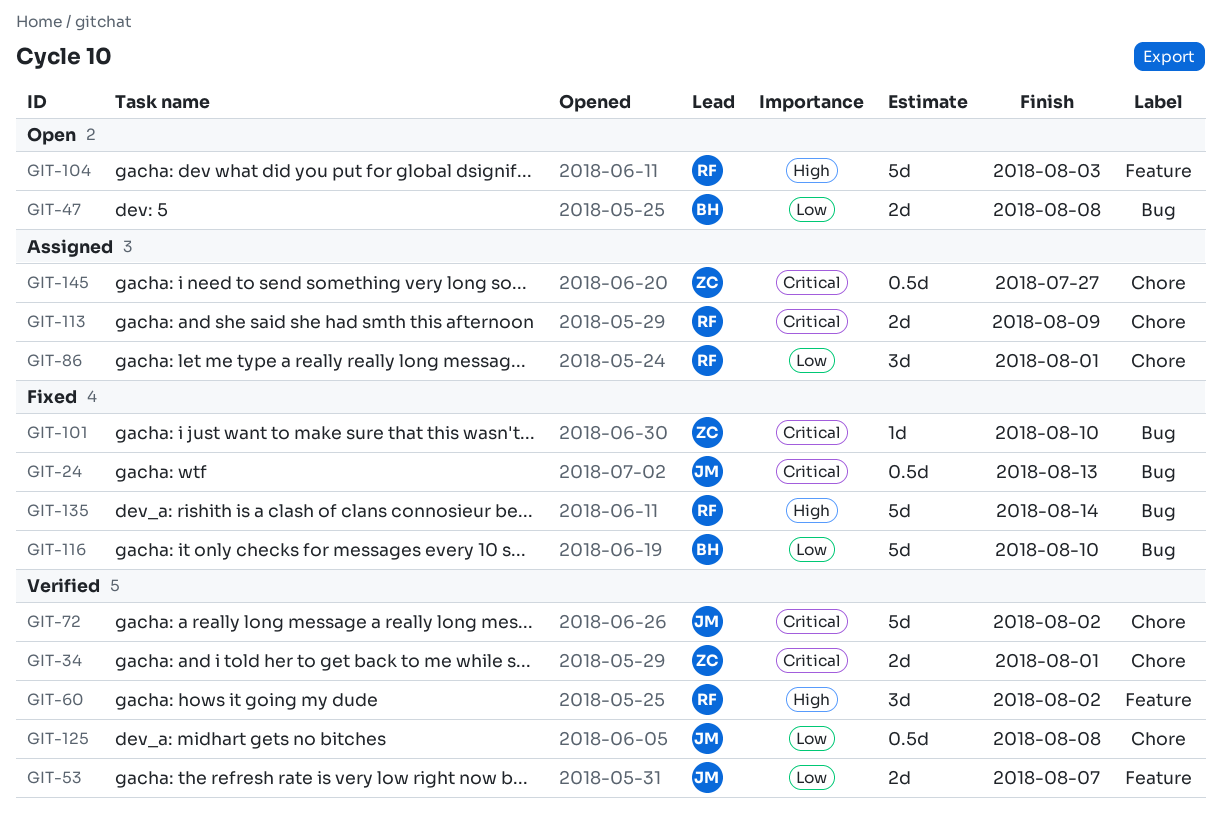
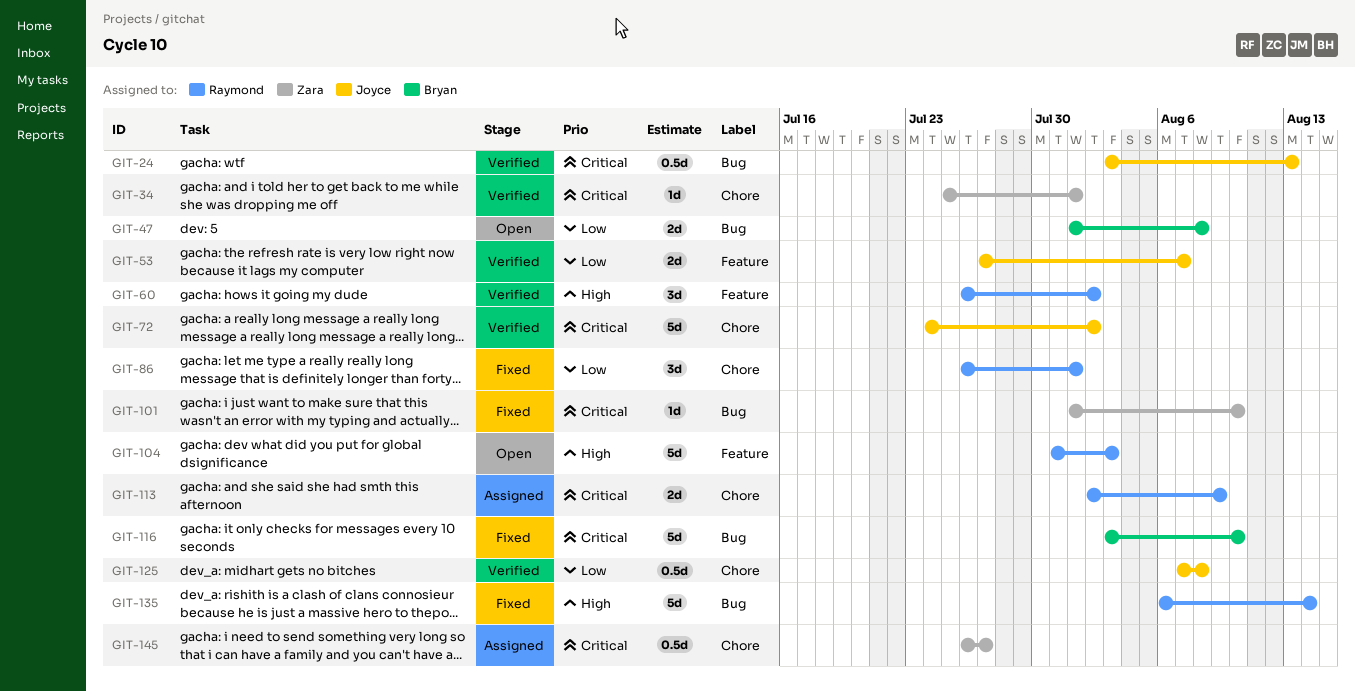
GIT-24, status: Fixed -> Verified
GIT-34, estimate: 2d -> 1d
GIT-86, status: Assigned -> Fixed
GIT-116, priority: Low -> Critical

